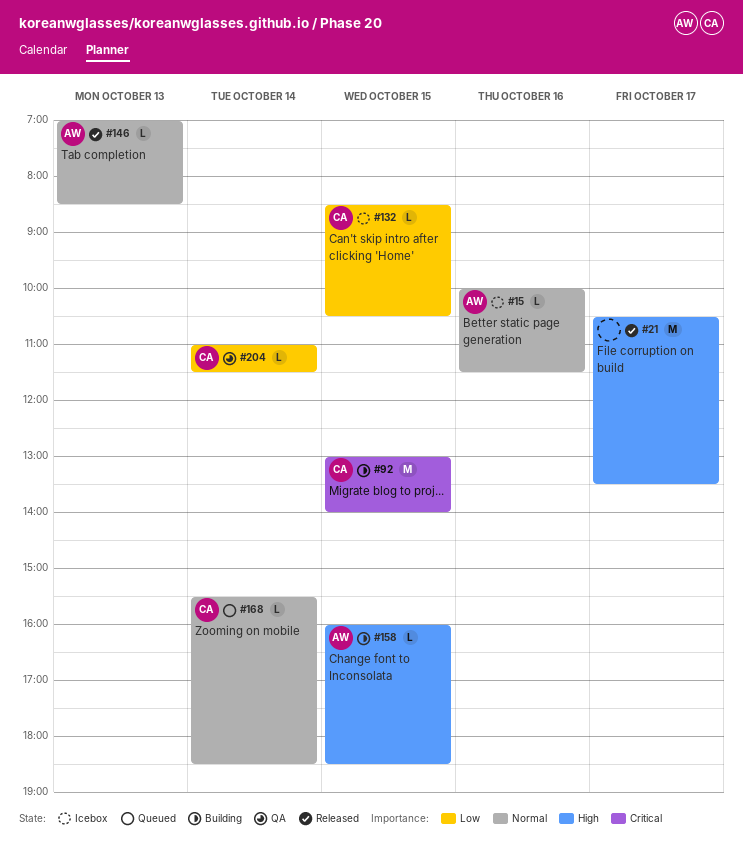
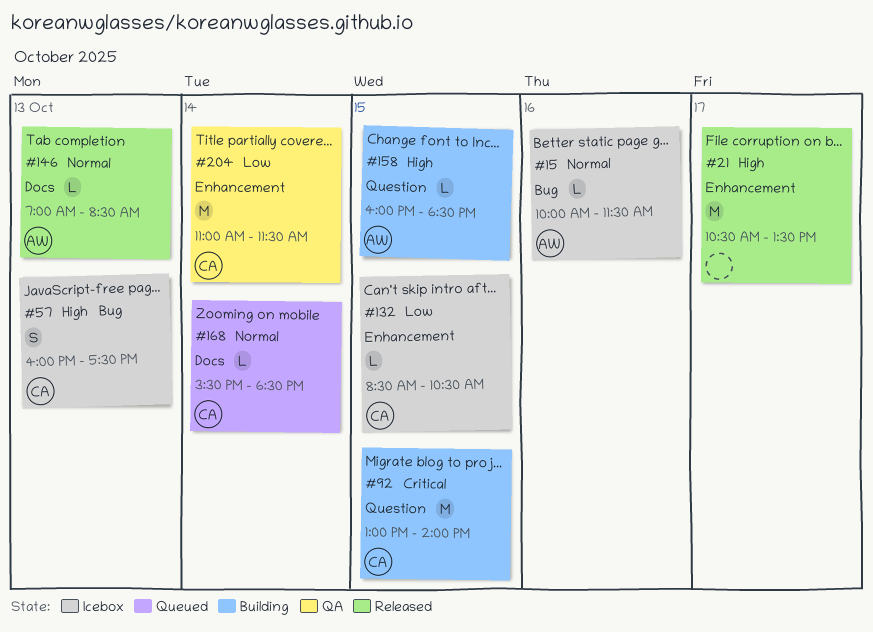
#57: none -> present
#204, estimate: L -> M

